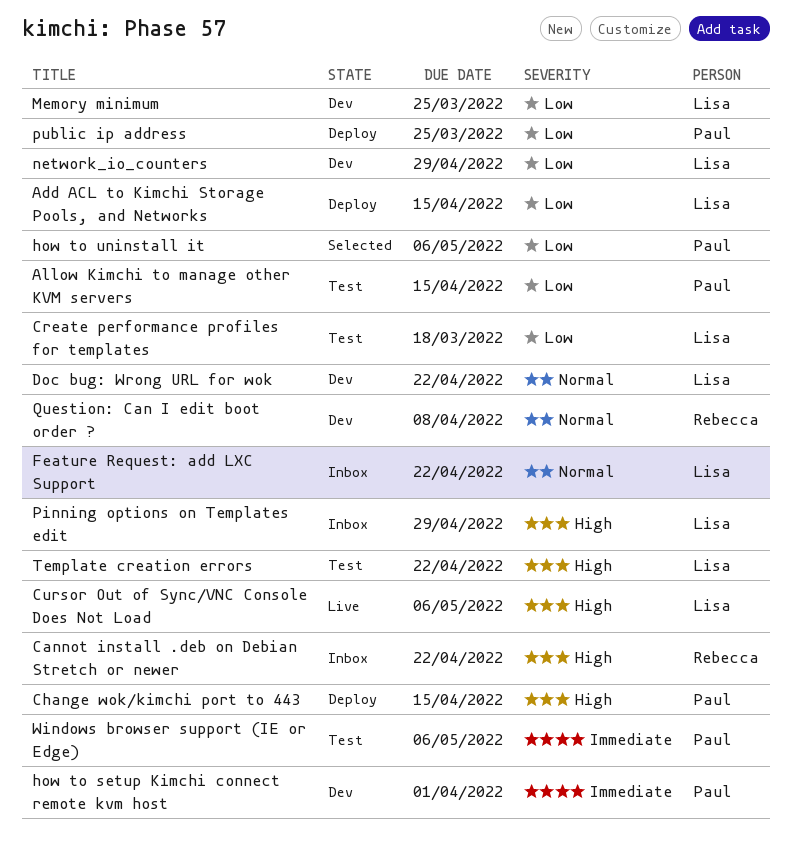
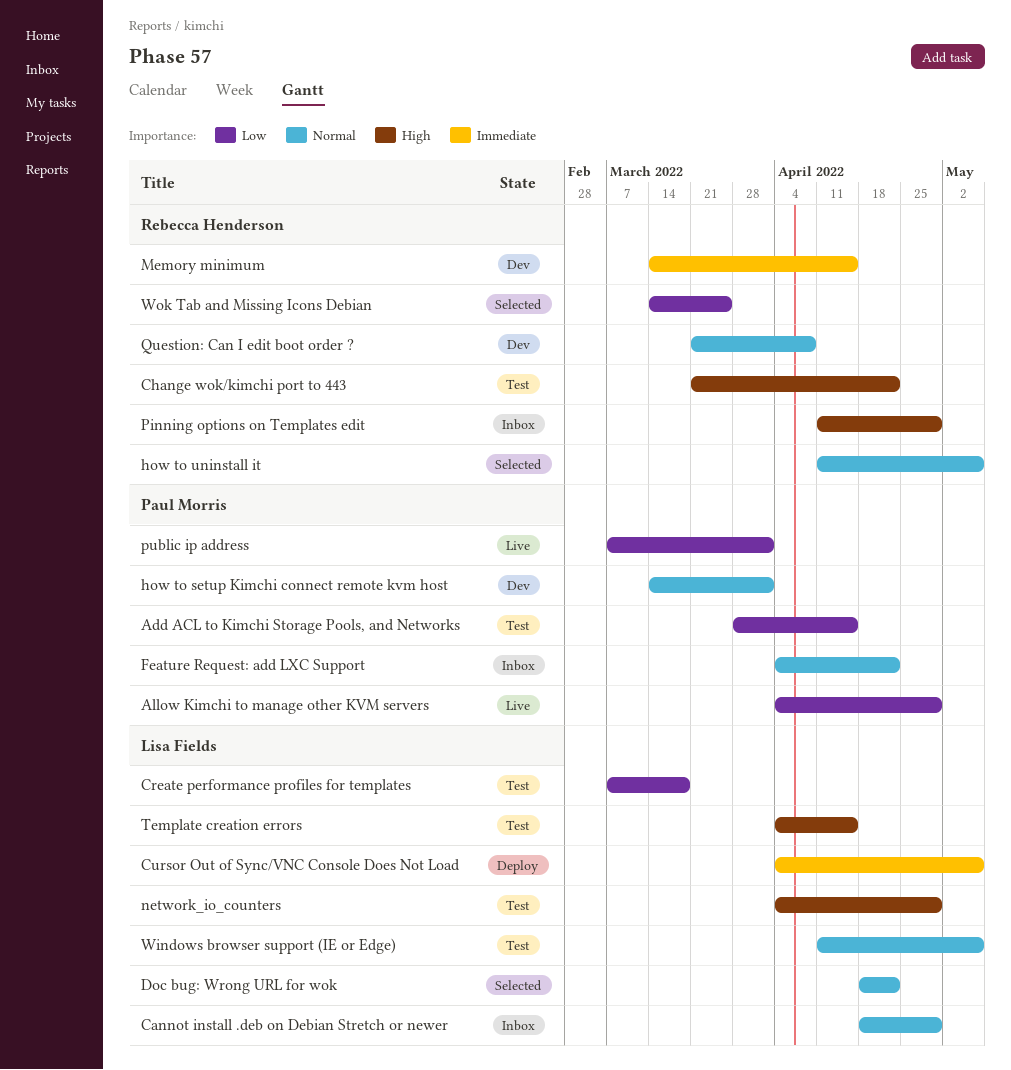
Add ACL to Kimchi Storage Pools, and Networks, status: Deploy -> Test
Add ACL to Kimchi Storage Pools, and Networks, owner: Lisa Fields -> Paul Morris
Allow Kimchi to manage other KVM servers, status: Test -> Live
Allow Kimchi to manage other KVM servers, due: Apr 15 -> Apr 29
Cannot install .deb on Debian Stretch or newer, owner: Rebecca Henderson -> Lisa Fields
Cannot install .deb on Debian Stretch or newer, priority: High -> Normal
Cannot install .deb on Debian Stretch or newer, due: Apr 22 -> Apr 29
Change wok/kimchi port to 443, status: Deploy -> Test
Change wok/kimchi port to 443, owner: Paul Morris -> Rebecca Henderson
Change wok/kimchi port to 443, due: Apr 15 -> Apr 22
Cursor Out of Sync/VNC Console Does Not Load, status: Live -> Deploy
Cursor Out of Sync/VNC Console Does Not Load, priority: High -> Immediate
Doc bug: Wrong URL for wok, status: Dev -> Selected
Feature Request: add LXC Support, owner: Lisa Fields -> Paul Morris
how to setup Kimchi connect remote kvm host, priority: Immediate -> Normal
how to uninstall it, owner: Paul Morris -> Rebecca Henderson
how to uninstall it, priority: Low -> Normal
Memory minimum, owner: Lisa Fields -> Rebecca Henderson
Memory minimum, priority: Low -> Immediate
Memory minimum, due: Mar 25 -> Apr 15
network_io_counters, status: Dev -> Test
network_io_counters, priority: Low -> High
Pinning options on Templates edit, owner: Lisa Fields -> Rebecca Henderson
public ip address, status: Deploy -> Live
public ip address, due: Mar 25 -> Apr 1
Template creation errors, due: Apr 22 -> Apr 15
Windows browser support (IE or Edge), owner: Paul Morris -> Lisa Fields
Windows browser support (IE or Edge), priority: Immediate -> Normal
Wok Tab and Missing Icons Debian: none -> present

